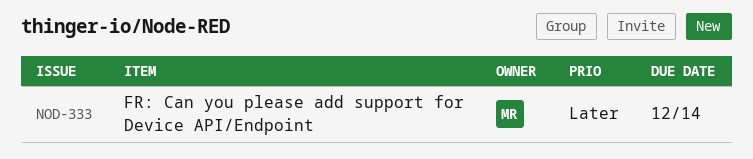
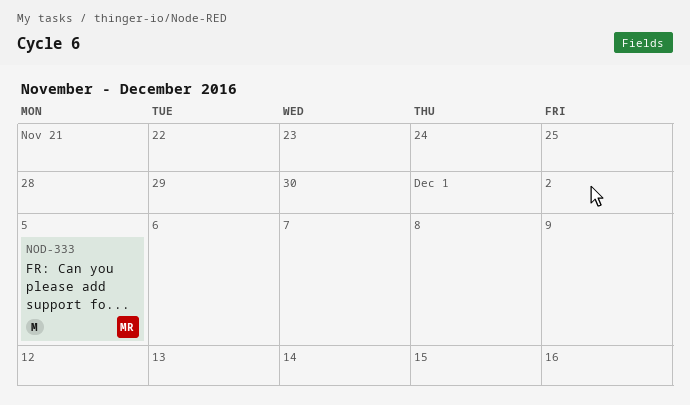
NOD-333, due: Dec 14 -> Dec 5

